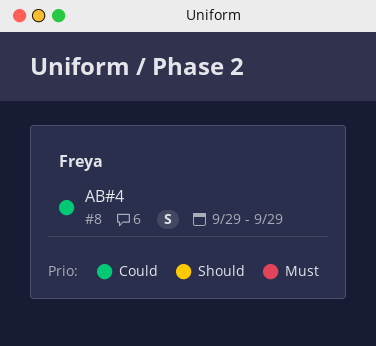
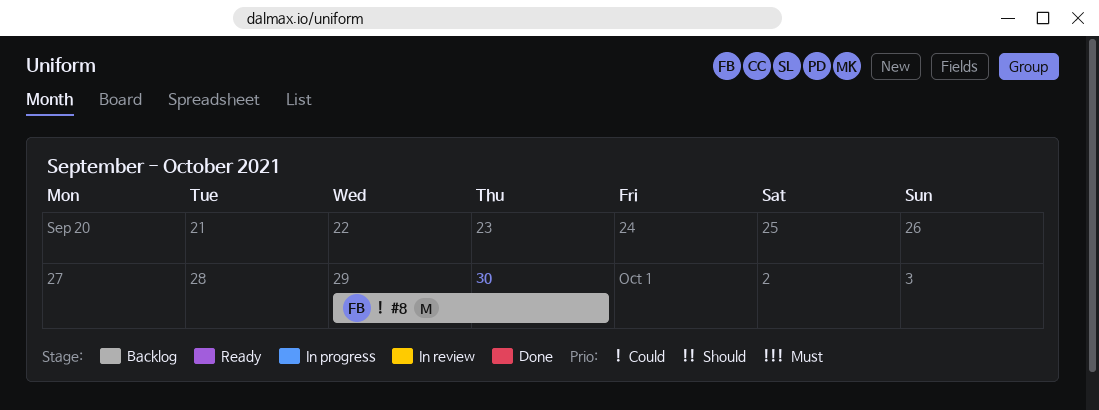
#8, estimate: S -> M
#8, due: Sep 29 -> Sep 30

